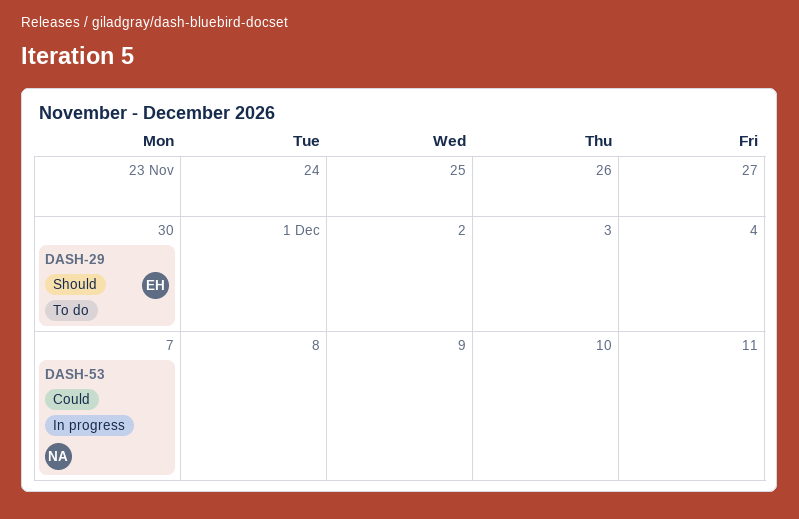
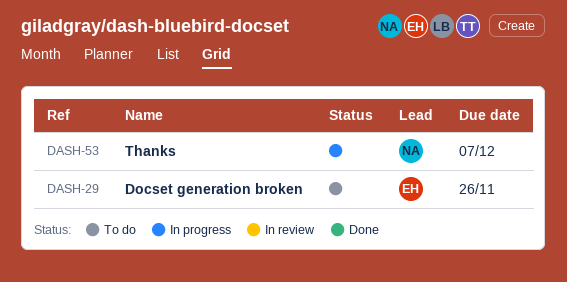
DASH-29, due: Nov 30 -> Nov 26

